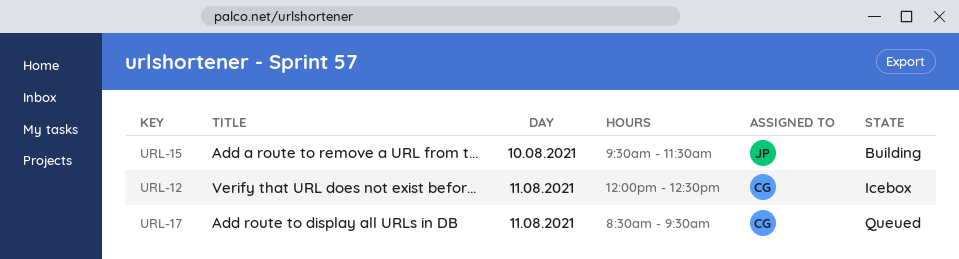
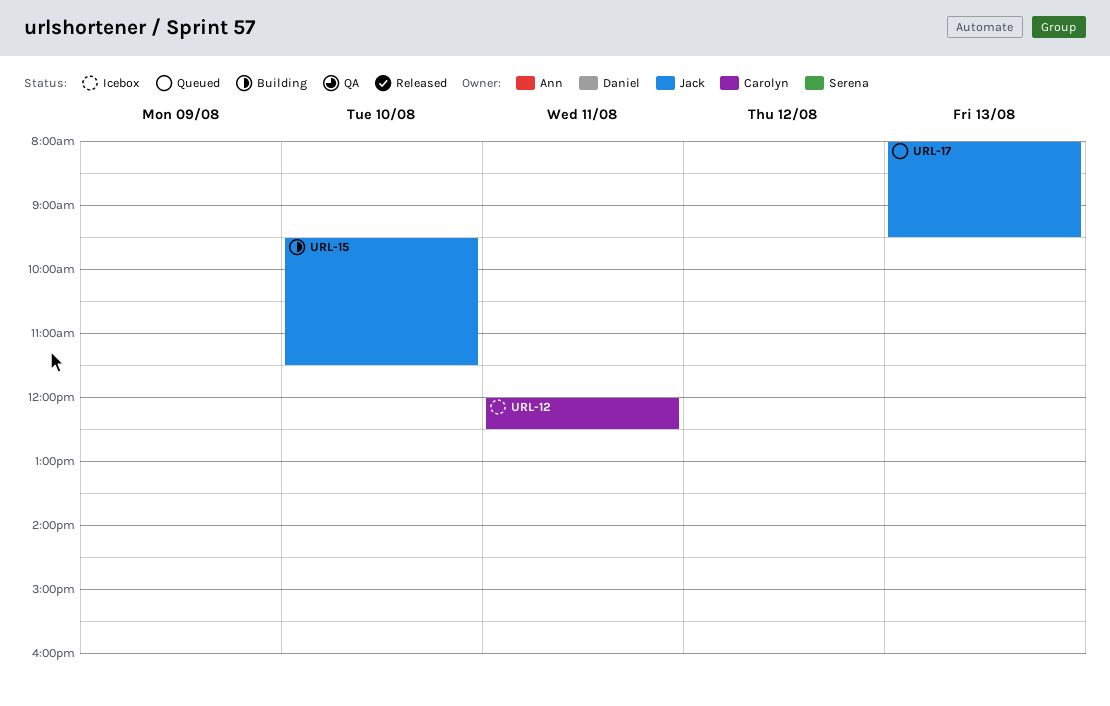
URL-17, owner: Carolyn -> Jack
URL-17, day: Aug 11 -> Aug 13
URL-17, begins: 08:30 -> 08:00

